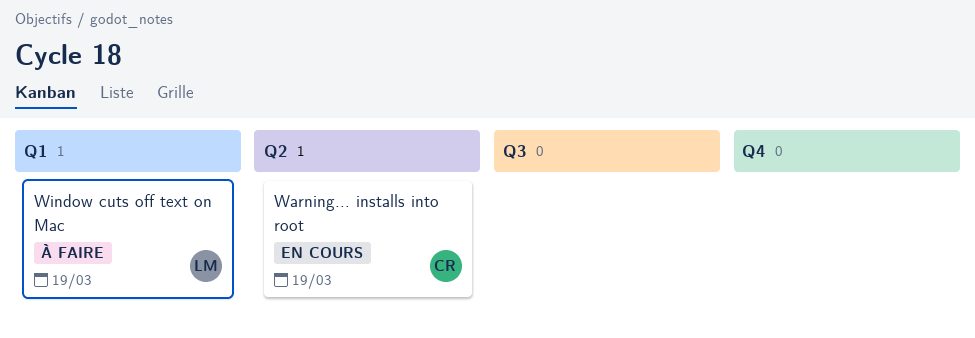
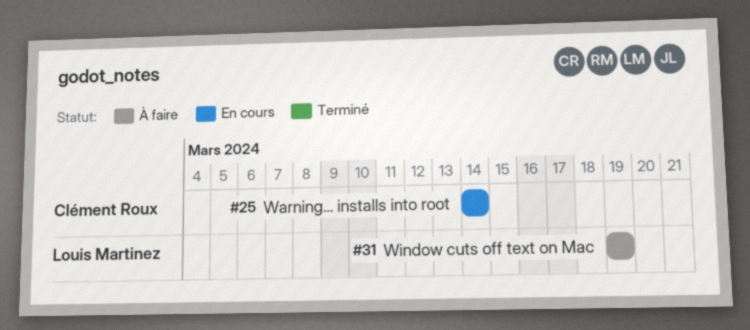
Warning... installs into root, due: Mar 19 -> Mar 14

